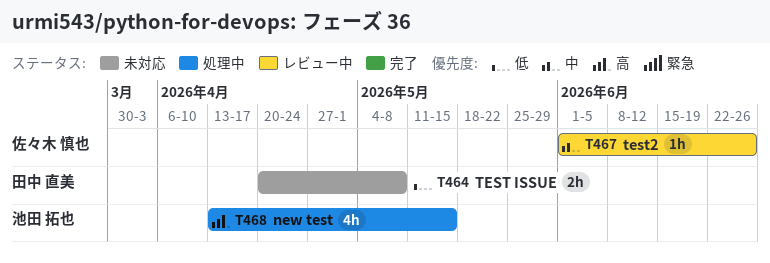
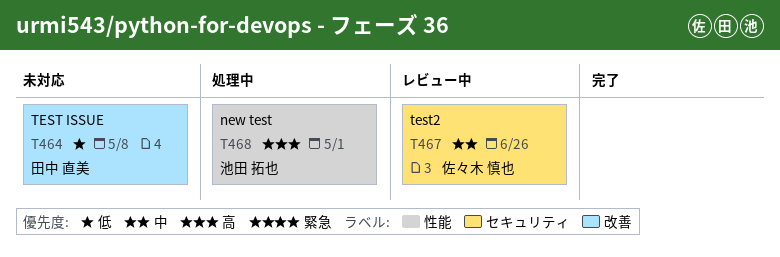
T468, due: May 15 -> May 1

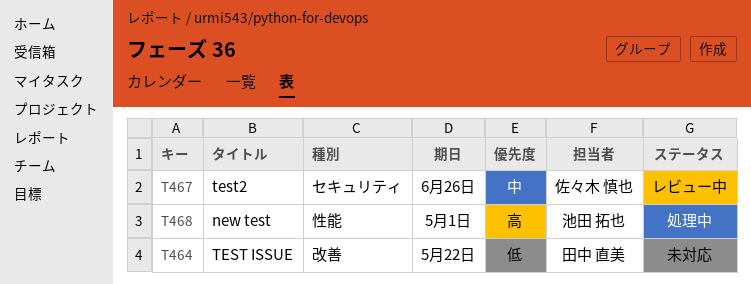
T464, due: May 8 -> May 22

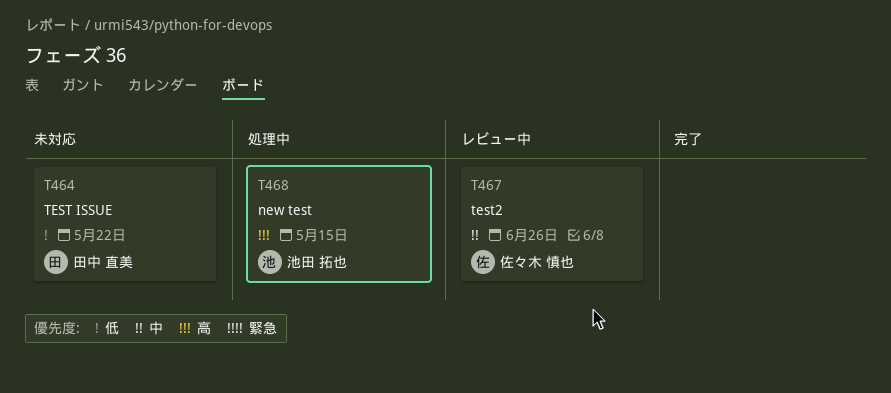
T468, due: May 1 -> May 15

